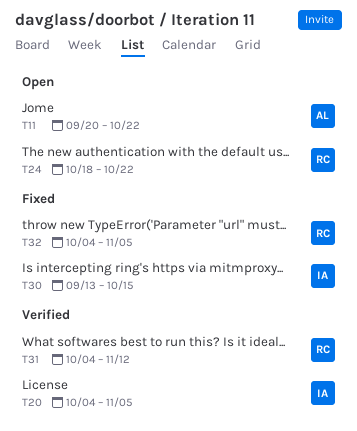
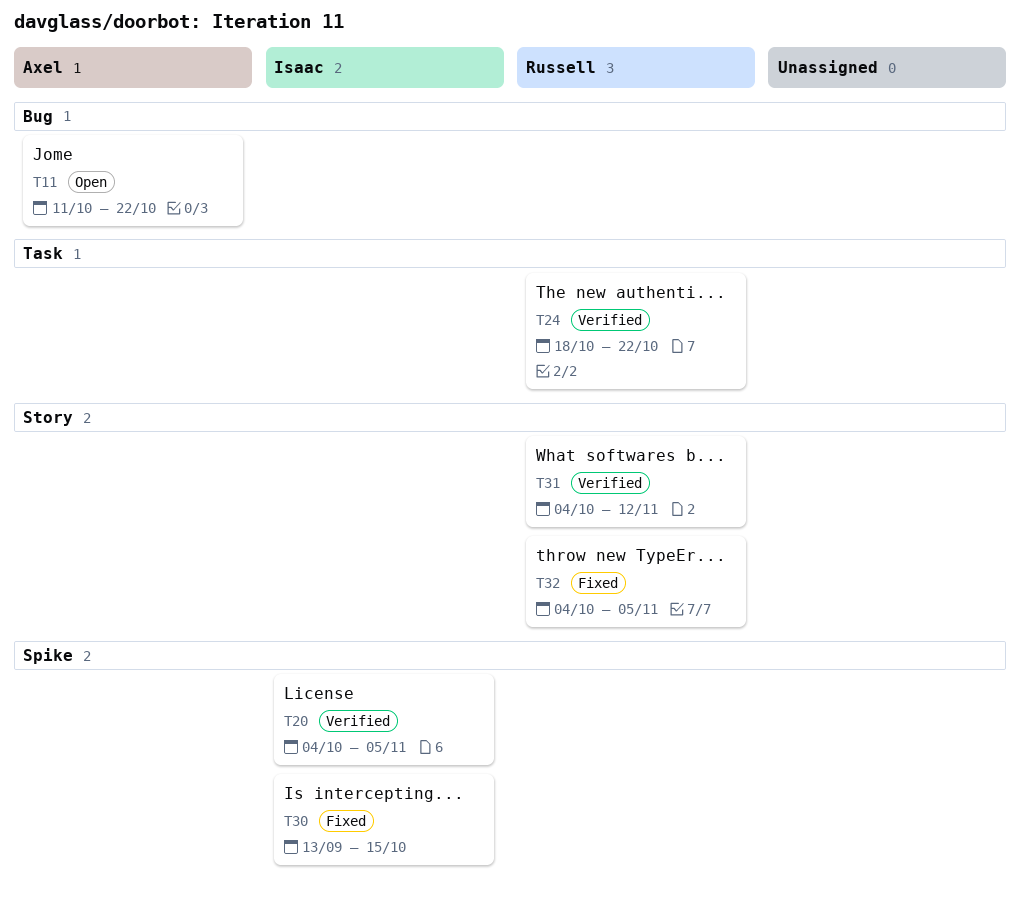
T11, start: Sep 20 -> Oct 11
T24, status: Open -> Verified

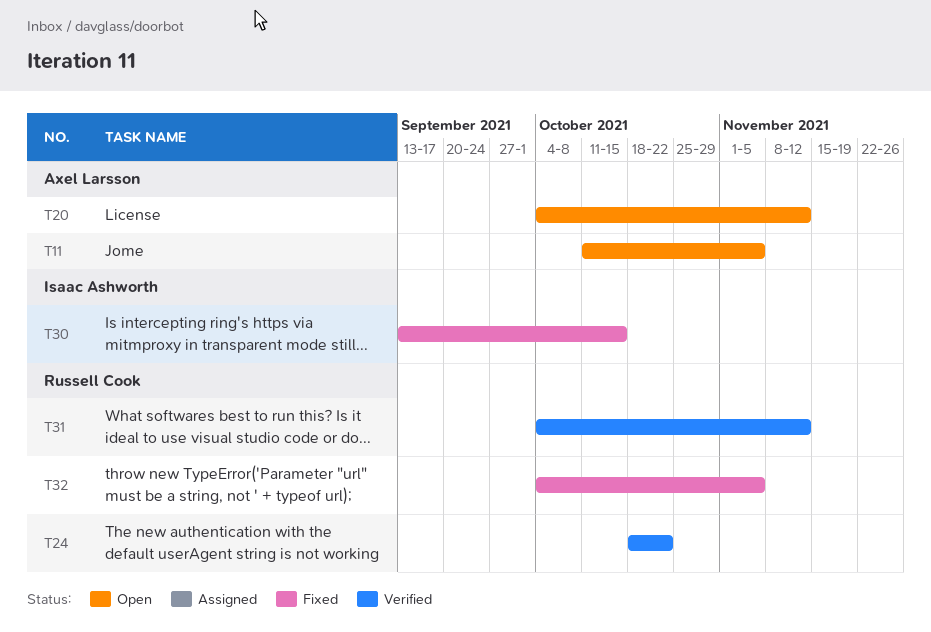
T11, due: Oct 22 -> Nov 5
T20, status: Verified -> Open
T20, owner: Isaac Ashworth -> Axel Larsson
T20, due: Nov 5 -> Nov 12

